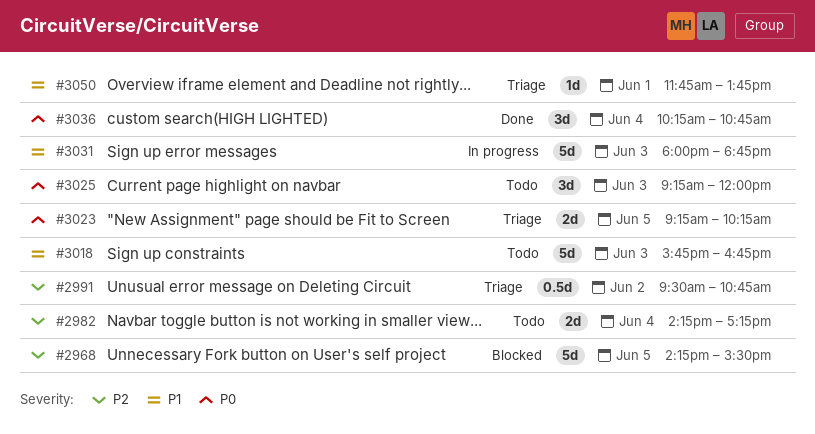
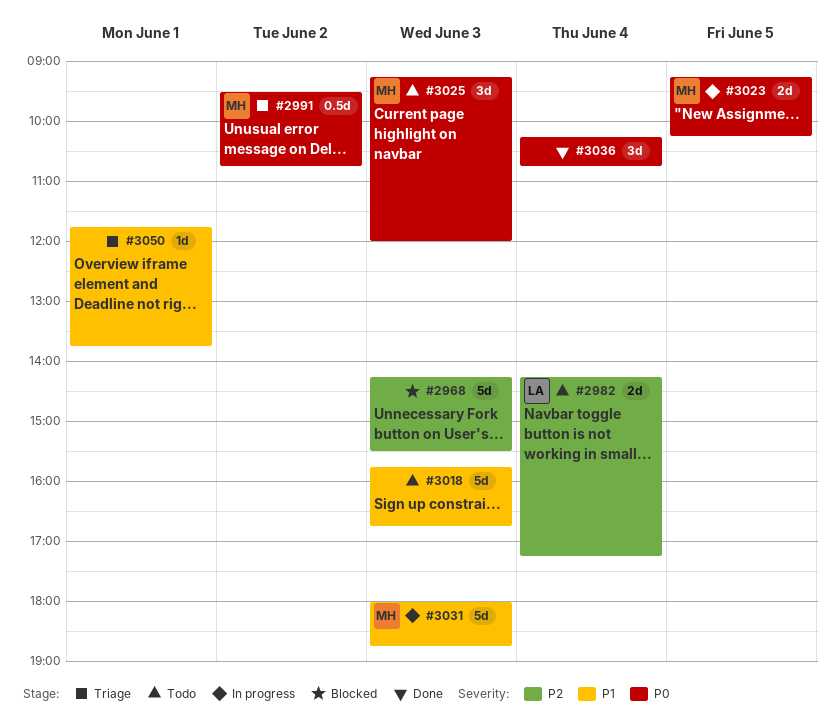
#2968, day: Jun 5 -> Jun 3
#2991, priority: P2 -> P0
#3023, status: Triage -> In progress

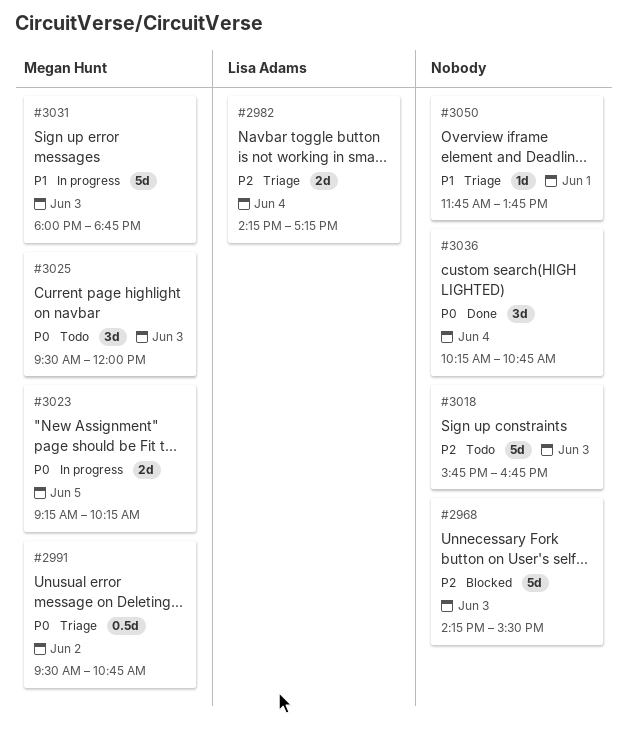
#2982, status: Todo -> Triage
#3018, priority: P1 -> P2
#3025, begins: 09:15 -> 09:30

